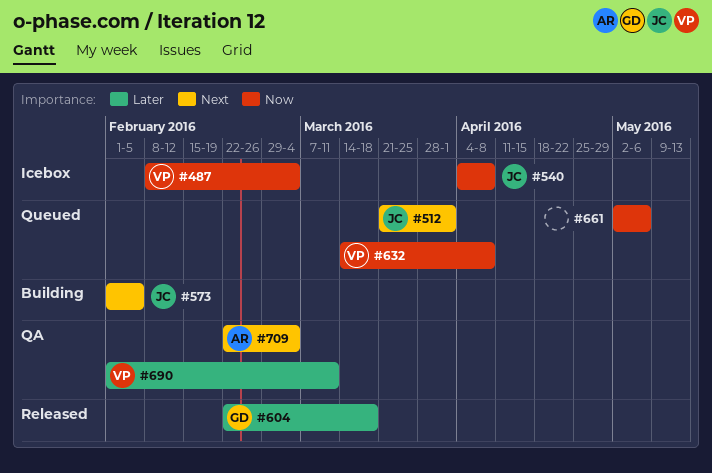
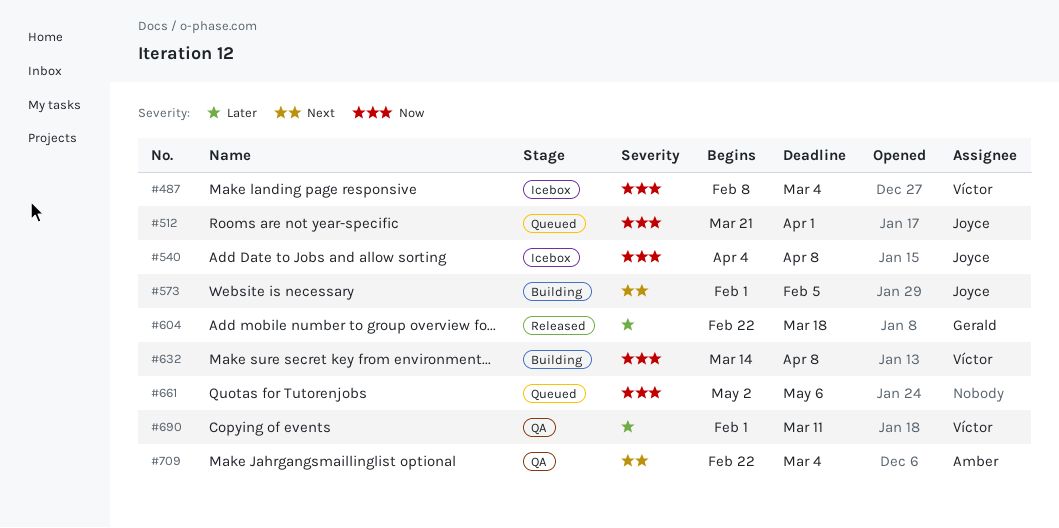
#512, priority: Next -> Now
#632, status: Queued -> Building

